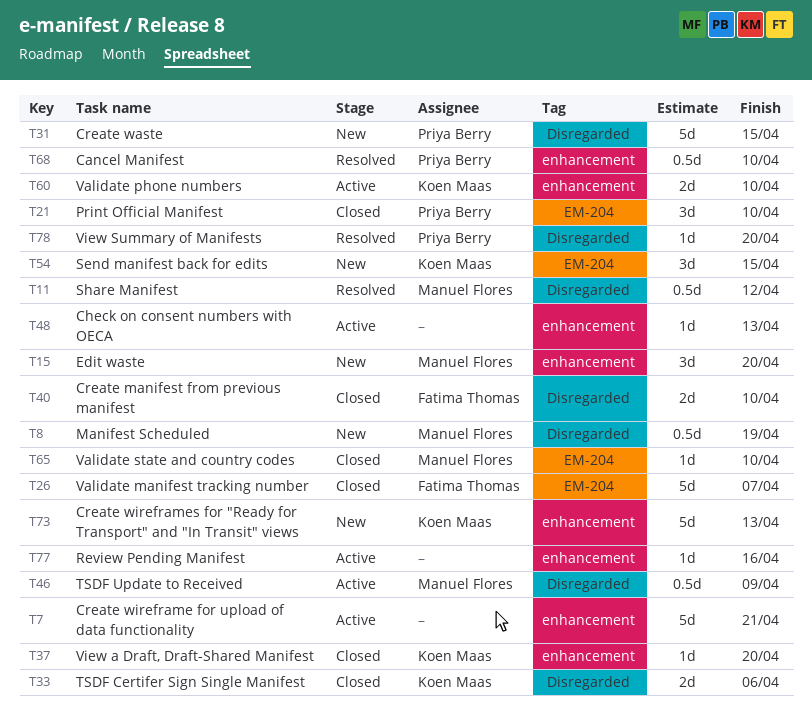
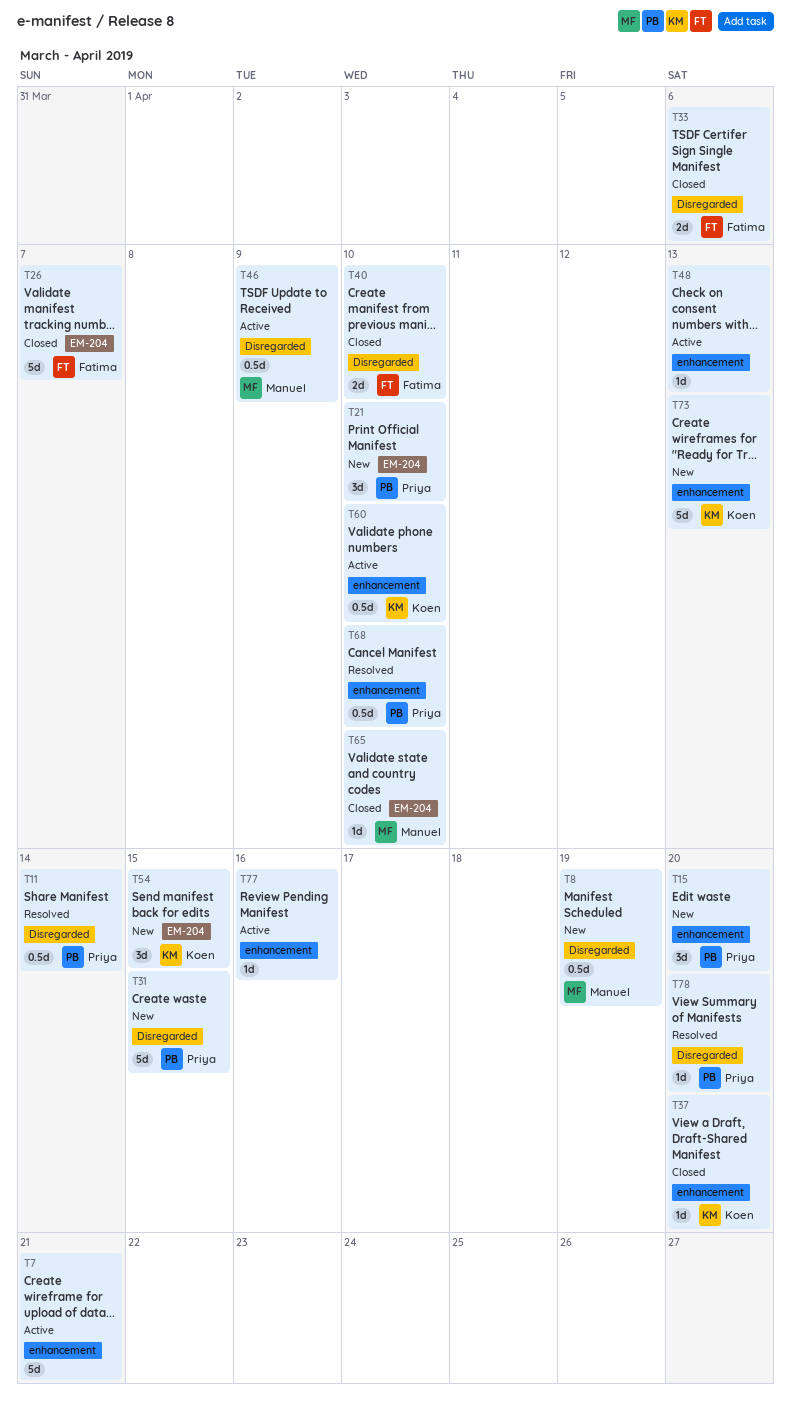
T11, owner: Manuel Flores -> Priya Berry
T11, due: Apr 12 -> Apr 14
T15, owner: Manuel Flores -> Priya Berry
T21, status: Closed -> New
T33, owner: Koen Maas -> Fatima Thomas
T60, estimate: 2d -> 0.5d

